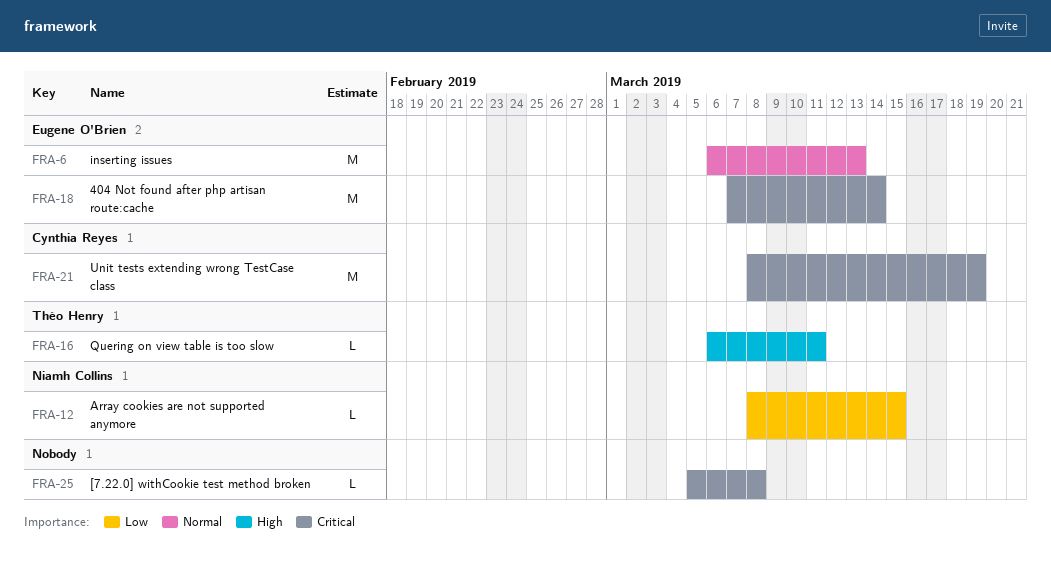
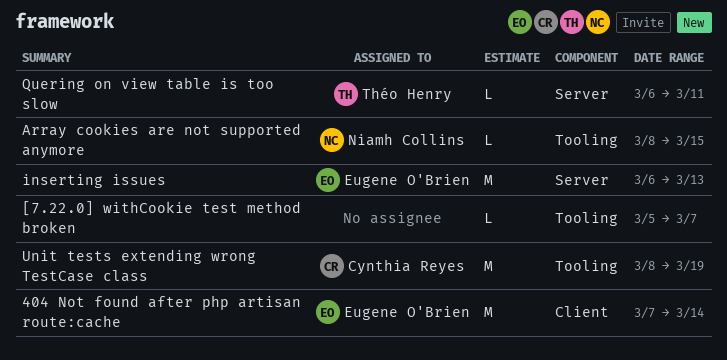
[7.22.0] withCookie test method broken, due: Mar 8 -> Mar 7

